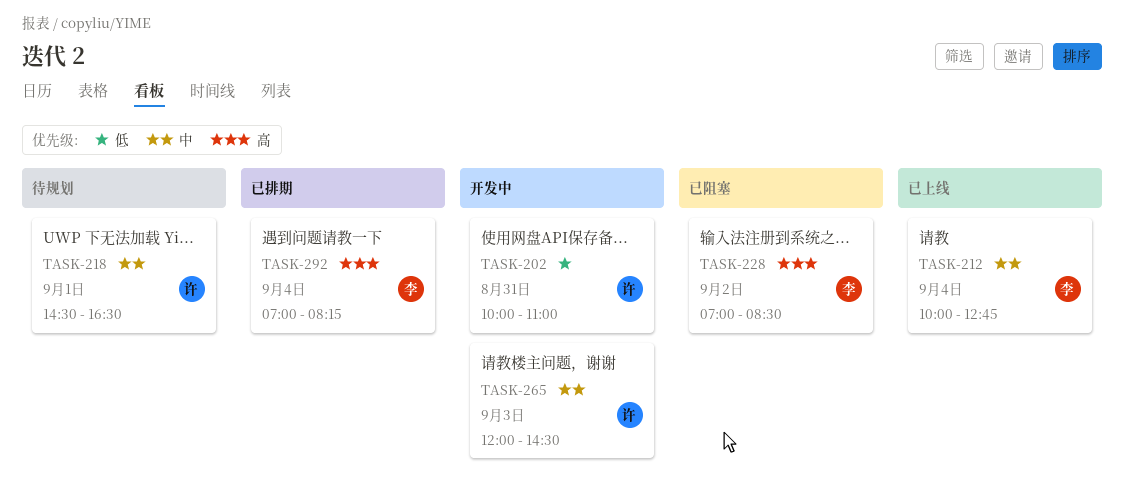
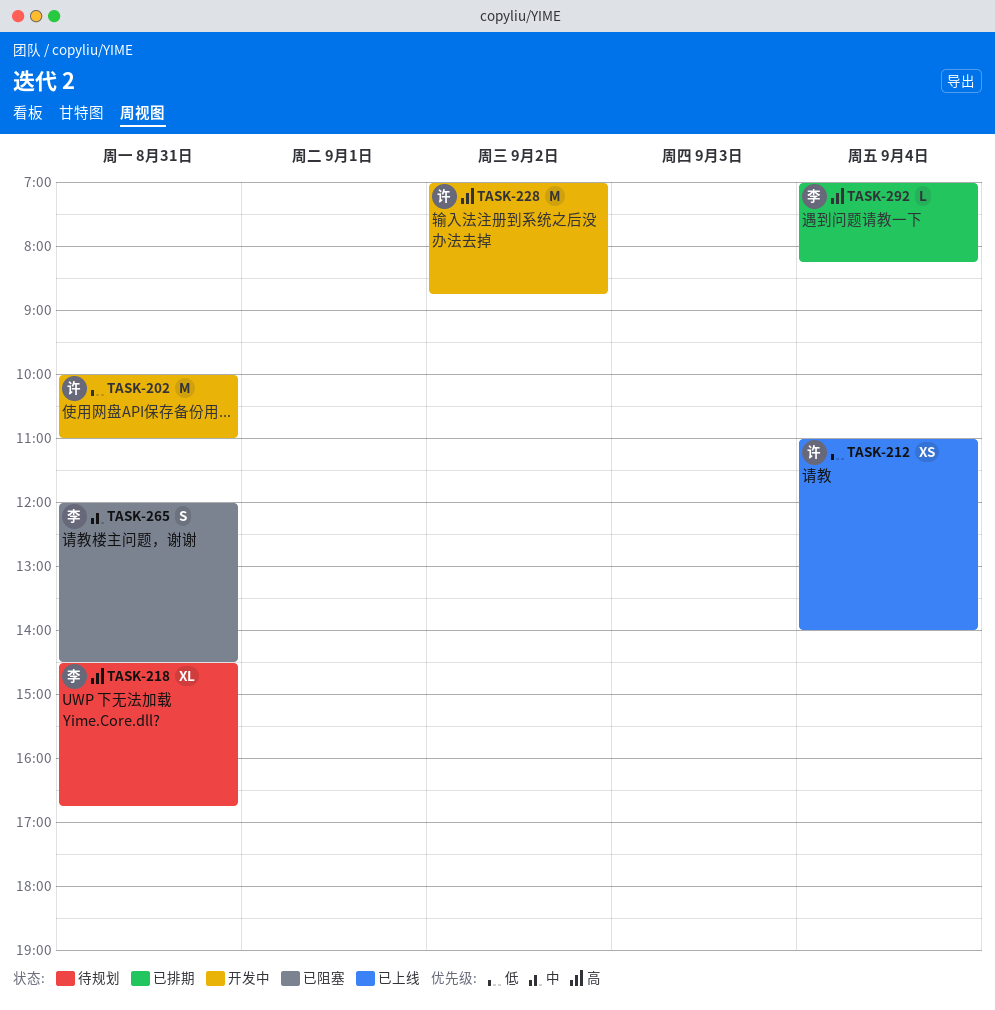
TASK-212, owner: 李 -> 许
TASK-212, priority: 中 -> 低
TASK-212, begins: 10:00 -> 11:00
TASK-212, ends: 12:45 -> 14:00
TASK-218, owner: 许 -> 李
TASK-218, priority: 中 -> 高
TASK-218, day: Sep 1 -> Aug 31
TASK-218, ends: 16:30 -> 16:45
TASK-228, status: 已阻塞 -> 开发中
TASK-228, owner: 李 -> 许
TASK-228, ends: 08:30 -> 08:45
TASK-265, status: 开发中 -> 已阻塞
TASK-265, owner: 许 -> 李
TASK-265, day: Sep 3 -> Aug 31

